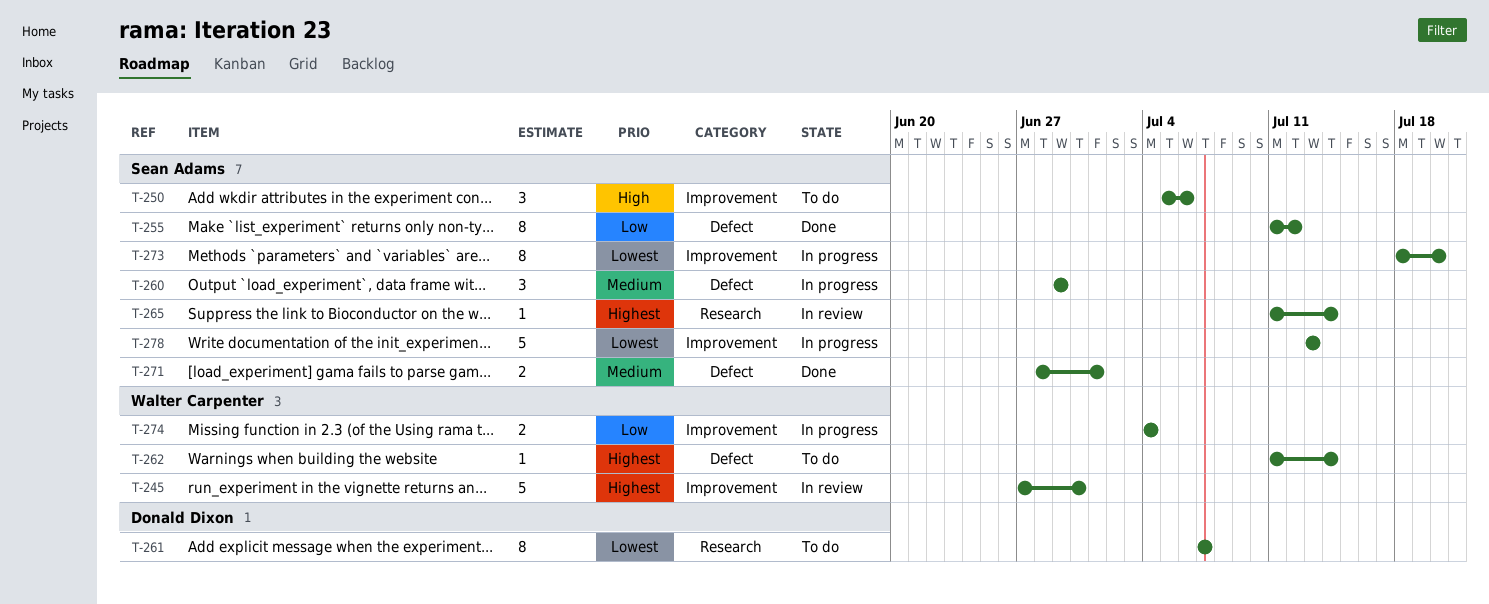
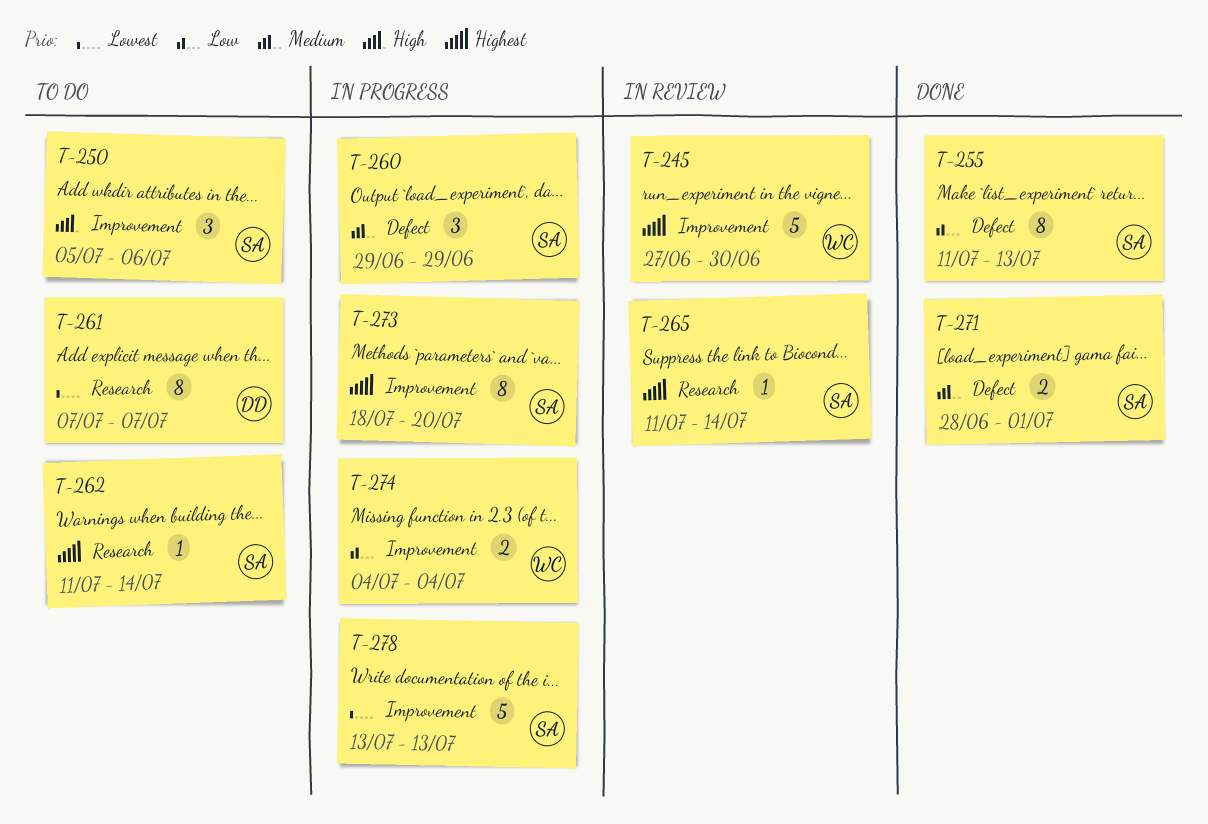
T-255, due: Jul 12 -> Jul 13
T-262, owner: Walter Carpenter -> Sean Adams
T-262, label: Defect -> Research
T-273, priority: Lowest -> Highest

